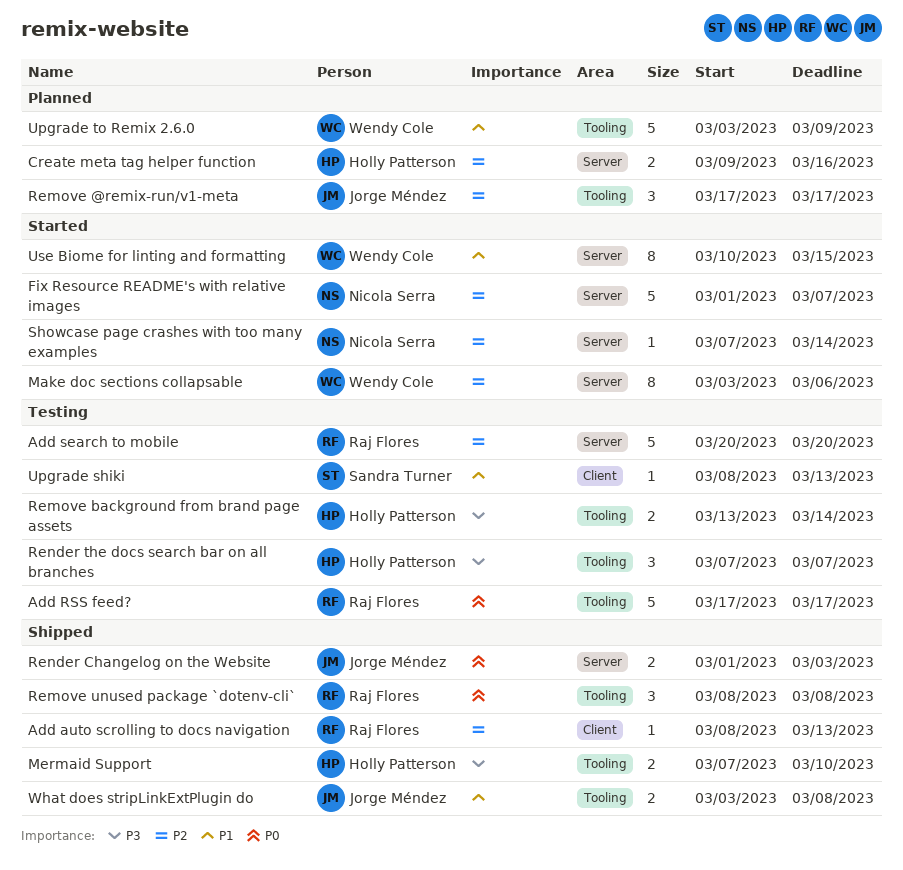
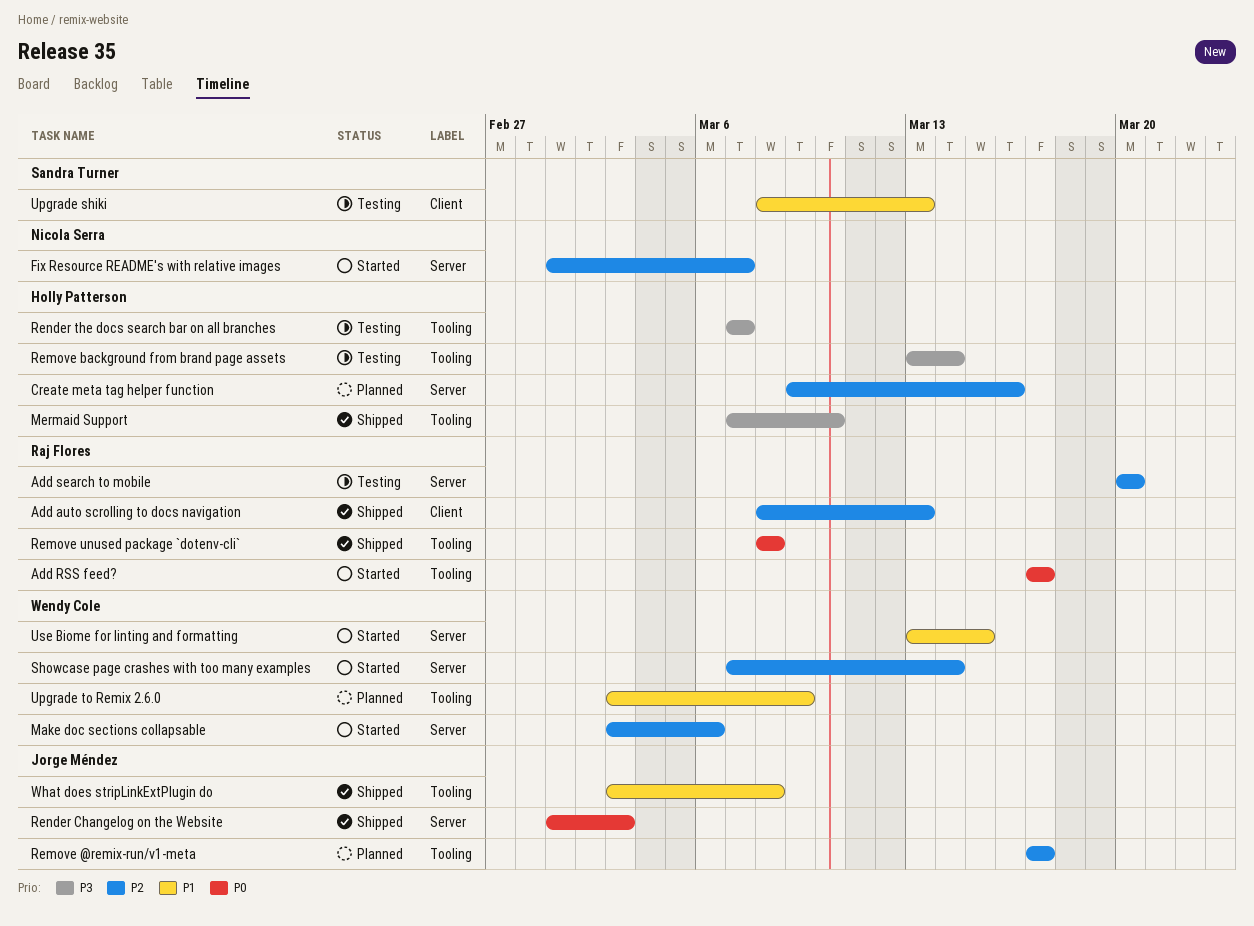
Add RSS feed?, status: Testing -> Started
Showcase page crashes with too many examples, owner: Nicola Serra -> Wendy Cole
Use Biome for linting and formatting, start: Mar 10 -> Mar 13

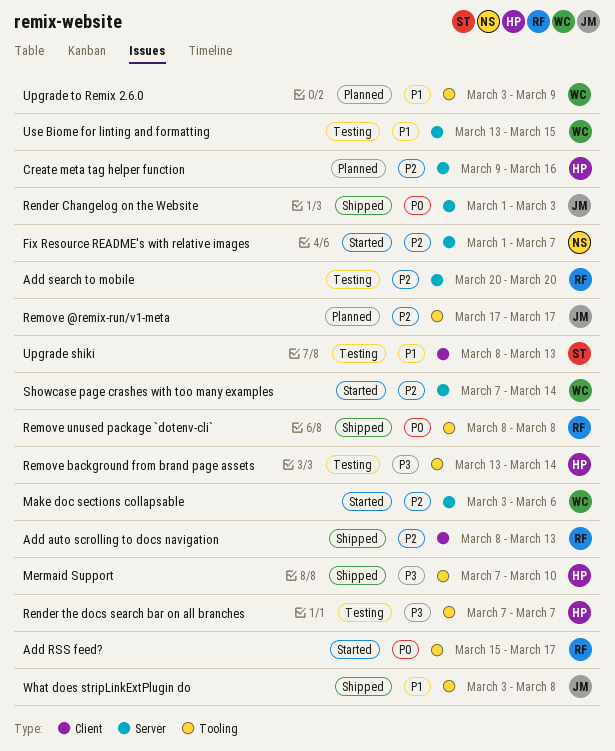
Add RSS feed?, start: Mar 17 -> Mar 15
Use Biome for linting and formatting, status: Started -> Testing

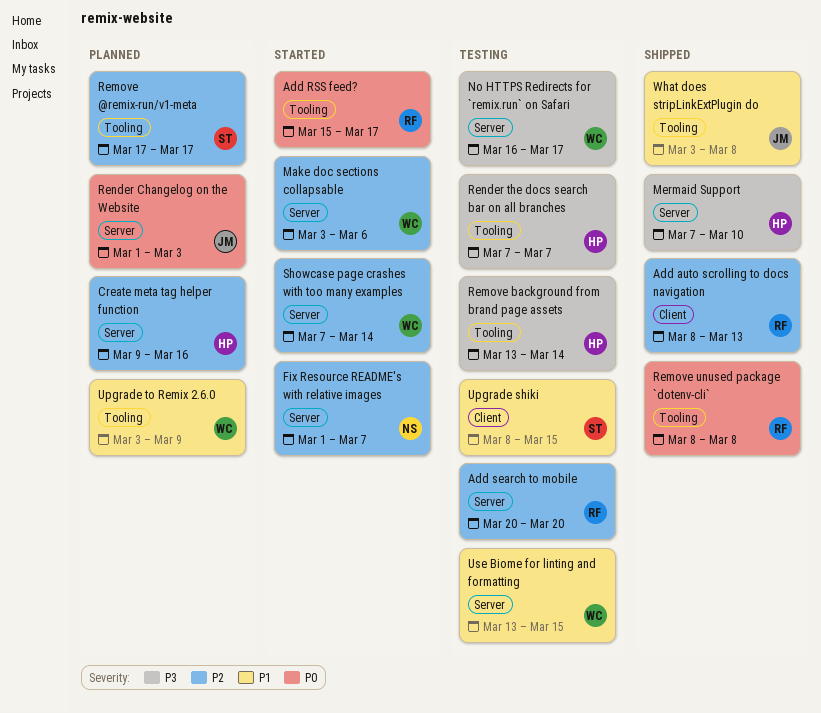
Mermaid Support, label: Tooling -> Server
No HTTPS Redirects for `remix.run` on Safari: none -> present
Remove @remix-run/v1-meta, owner: JM -> ST
Render Changelog on the Website, status: Shipped -> Planned
Upgrade shiki, due: Mar 13 -> Mar 15

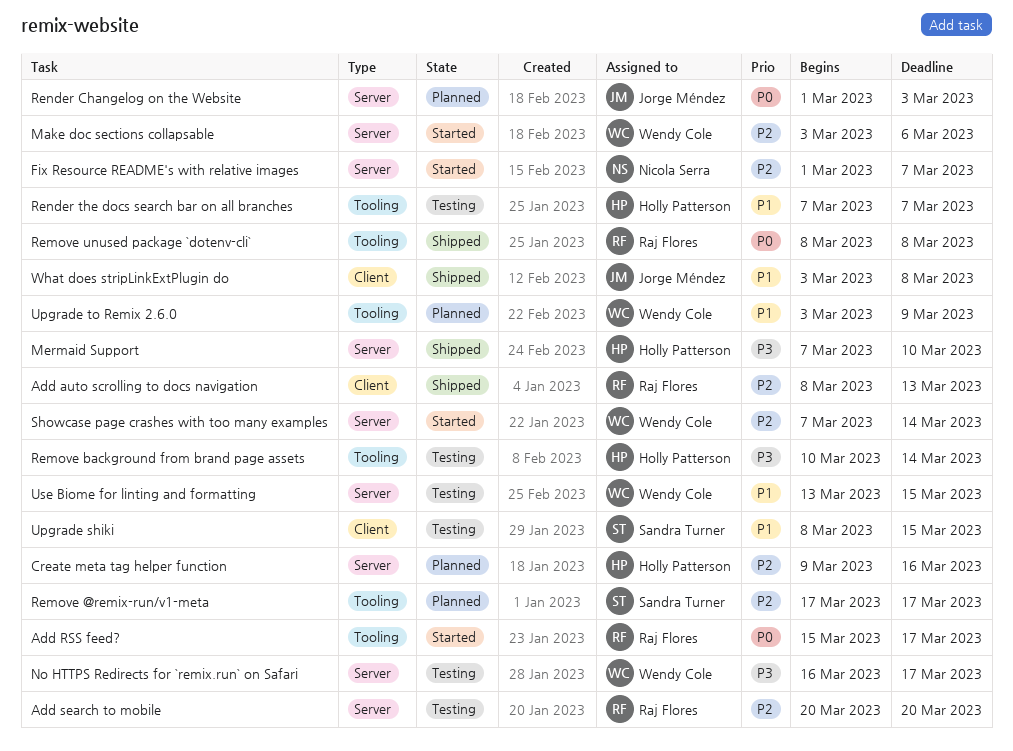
Remove background from brand page assets, start: Mar 13 -> Mar 10
Render the docs search bar on all branches, priority: P3 -> P1
What does stripLinkExtPlugin do, label: Tooling -> Client

